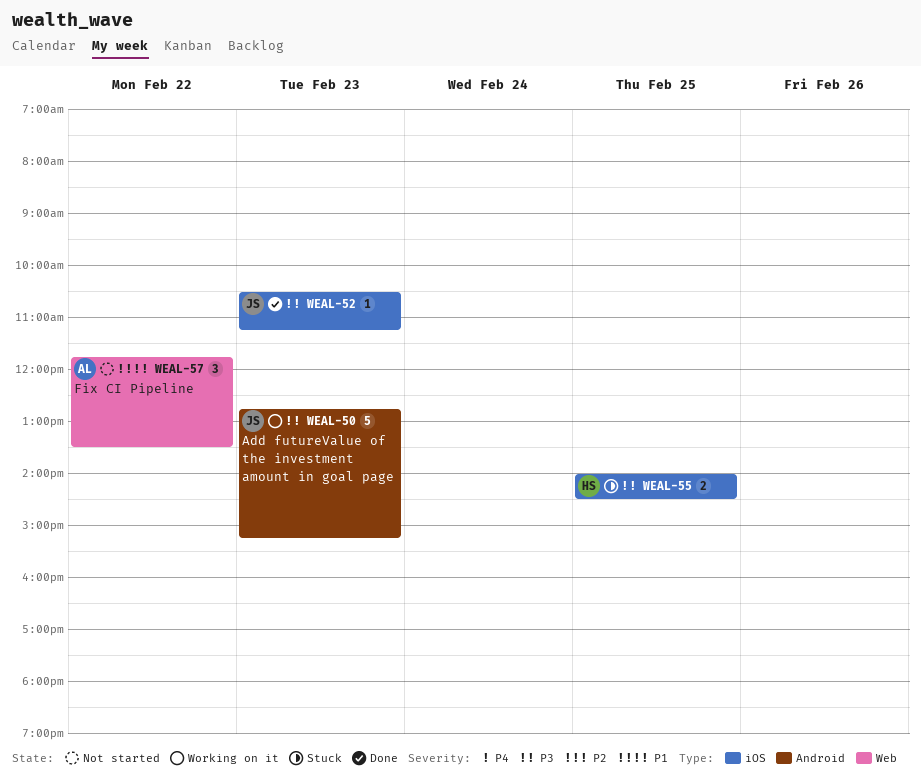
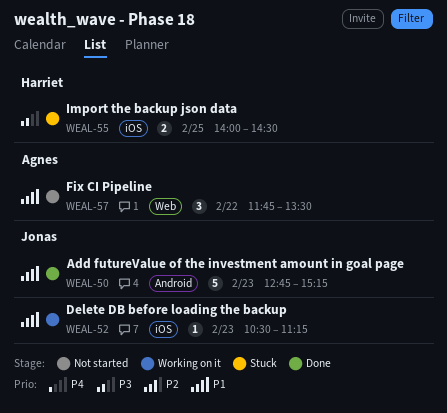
WEAL-50, status: Working on it -> Done
WEAL-50, priority: P3 -> P1
WEAL-52, status: Done -> Working on it
WEAL-52, priority: P3 -> P1

